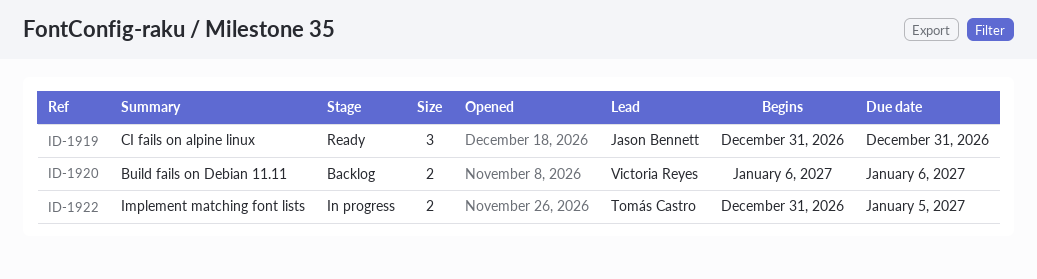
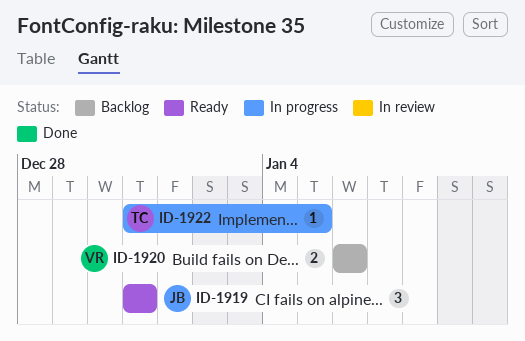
ID-1922, estimate: 2 -> 1

